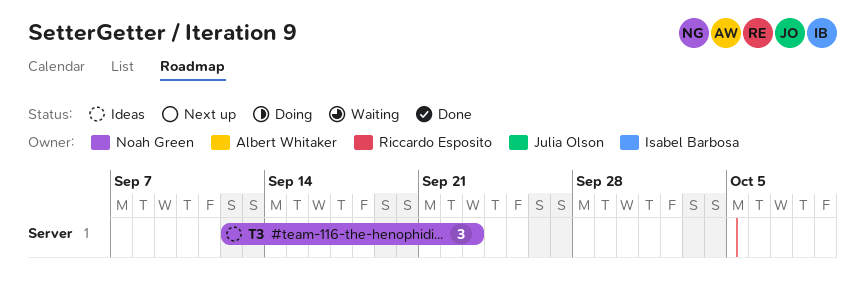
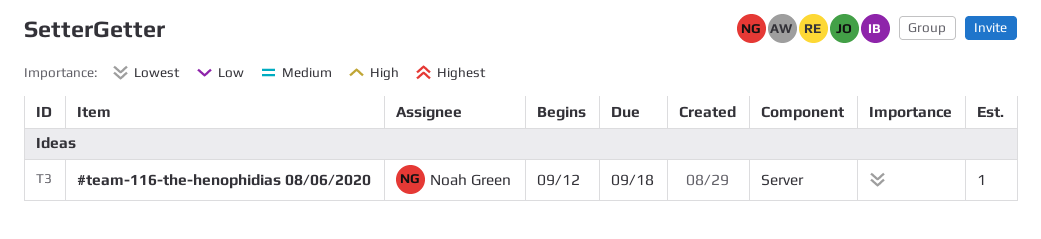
T3, estimate: 3 -> 1
T3, due: Sep 23 -> Sep 18

